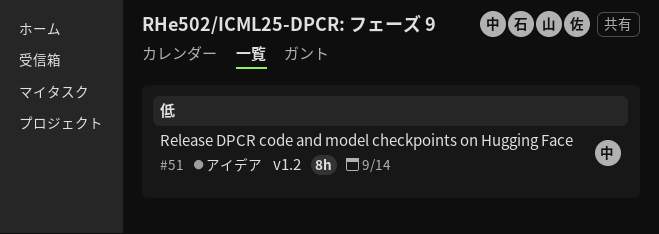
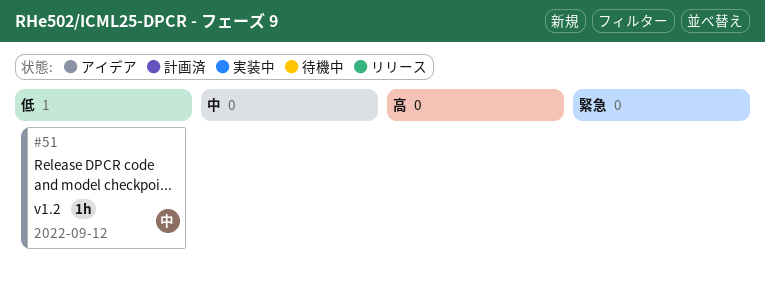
#51, estimate: 8h -> 1h
#51, due: Sep 14 -> Sep 12

